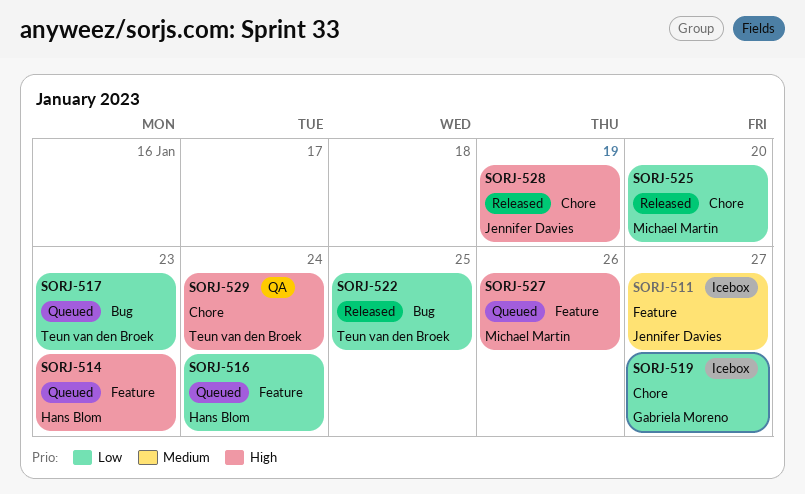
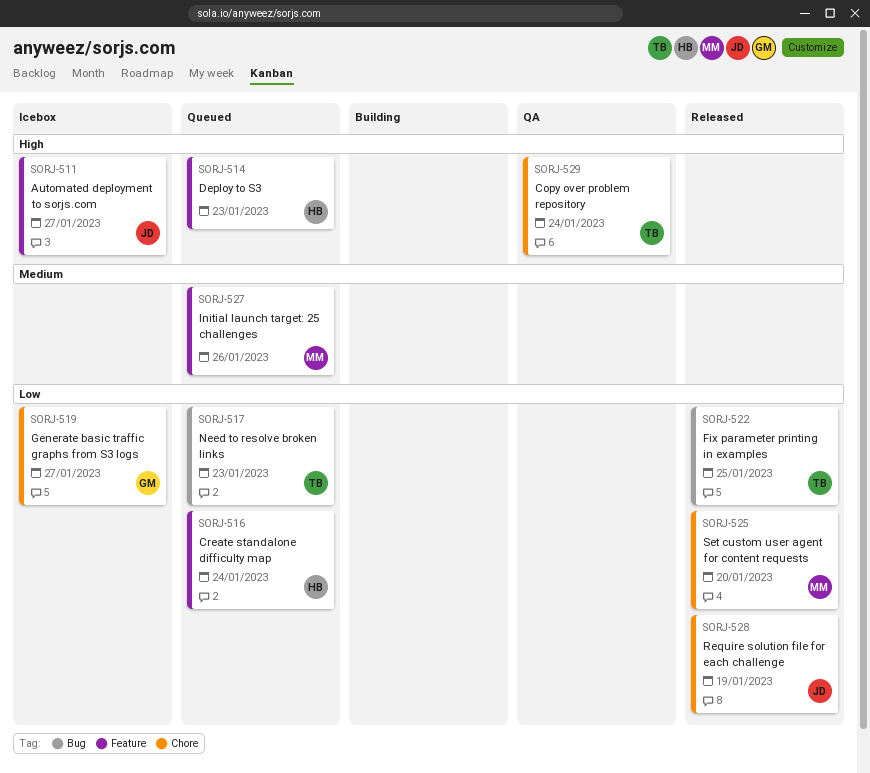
SORJ-511, priority: Medium -> High
SORJ-527, priority: High -> Medium
SORJ-528, priority: High -> Low

